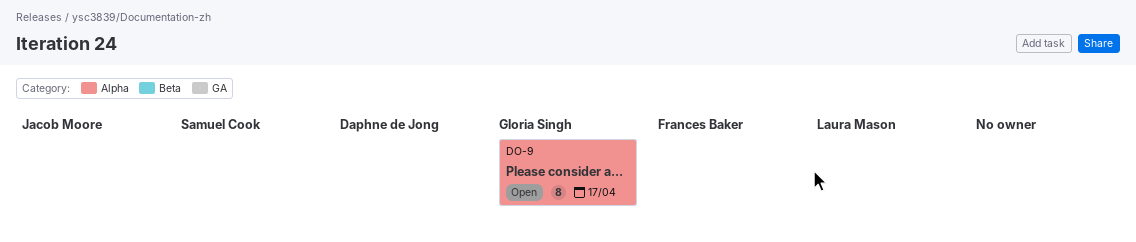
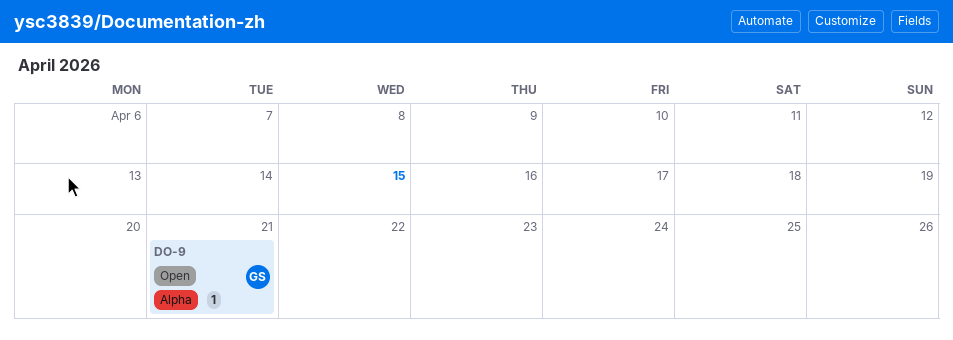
DO-9, estimate: 8 -> 1
DO-9, due: Apr 17 -> Apr 21

